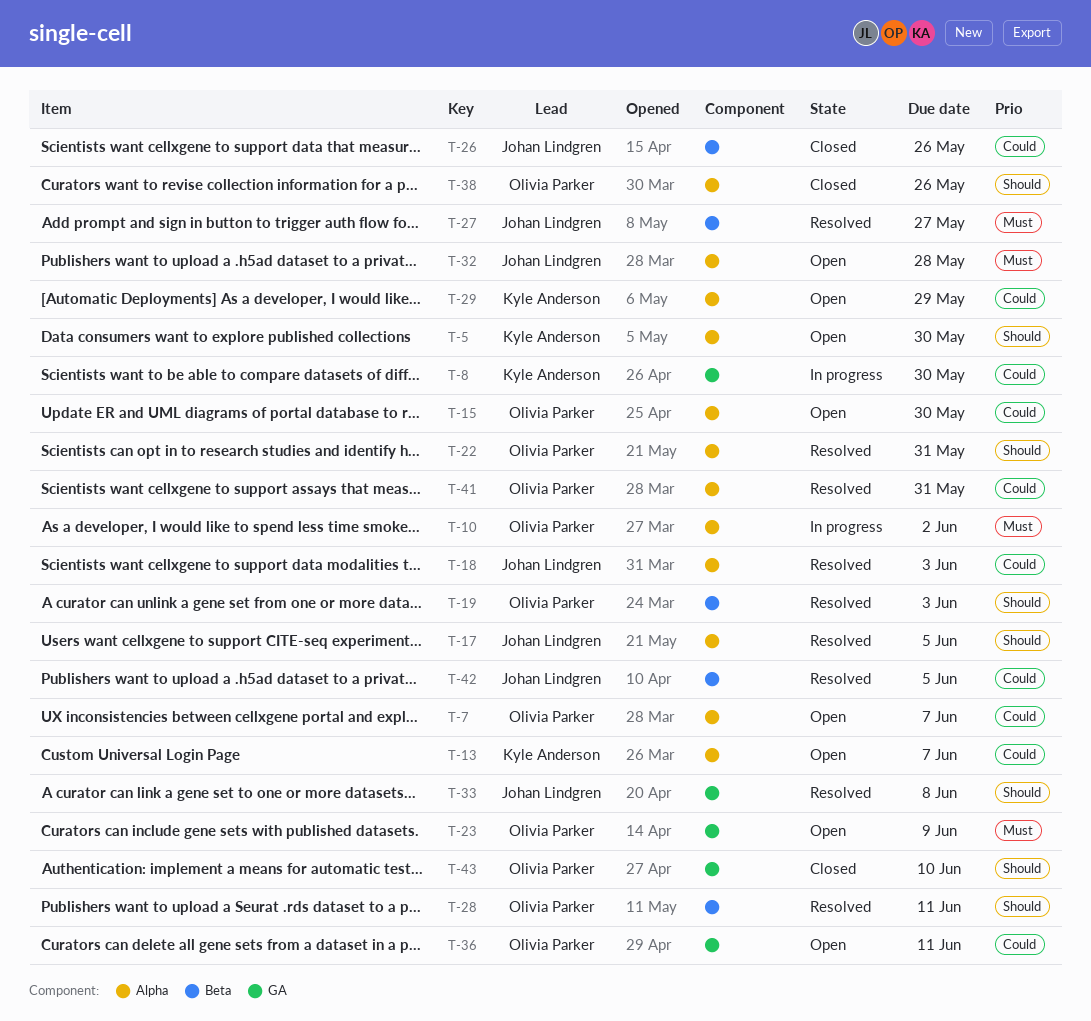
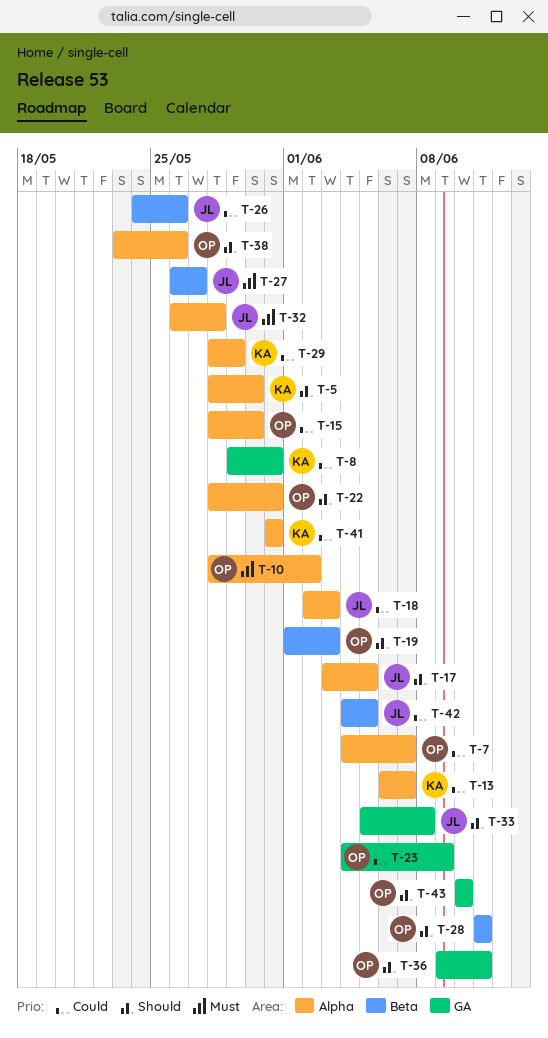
T-8, due: May 30 -> May 31
T-23, priority: Must -> Could
T-36, priority: Could -> Should
T-41, owner: Olivia Parker -> Kyle Anderson

